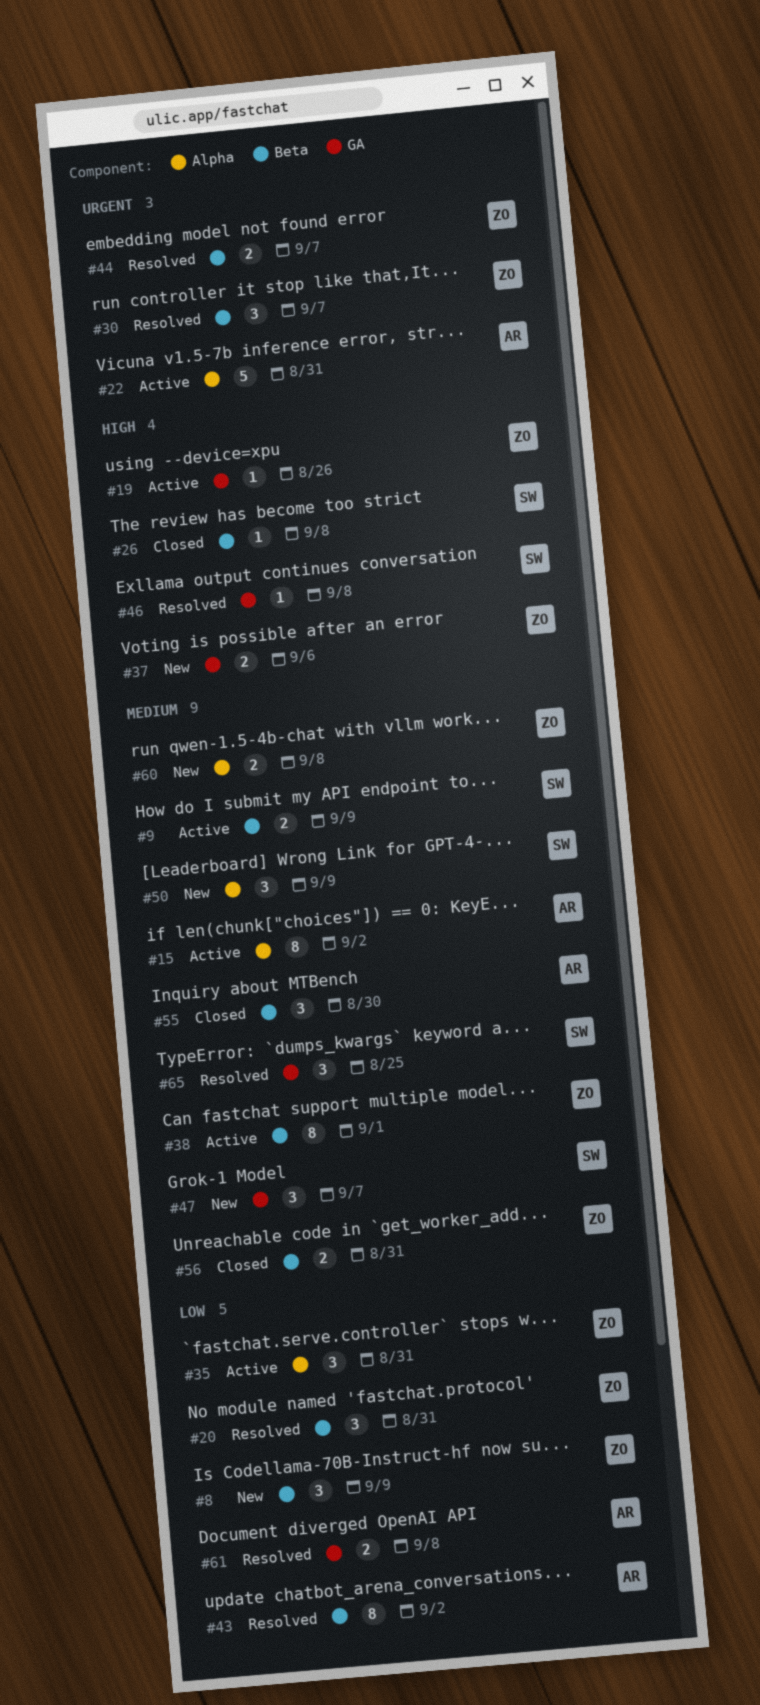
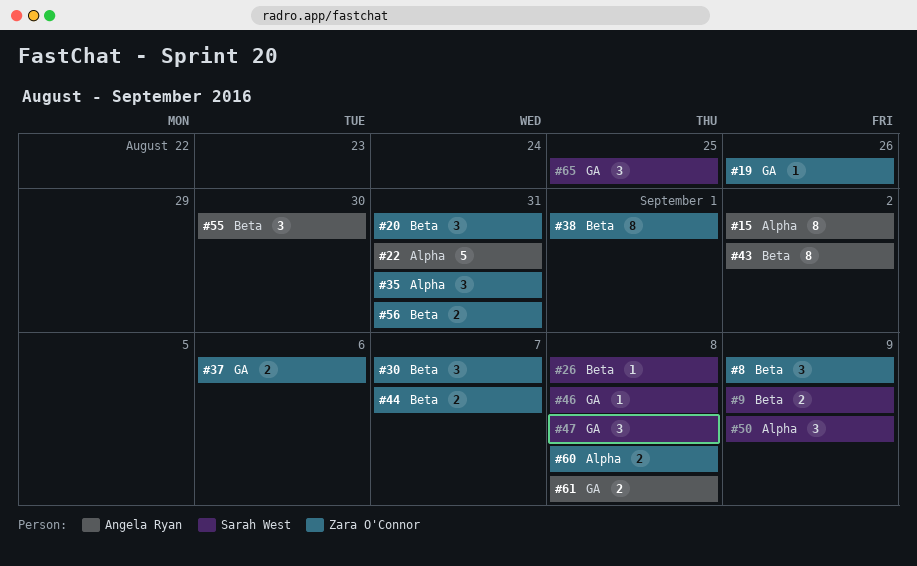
#47, due: Sep 7 -> Sep 8

